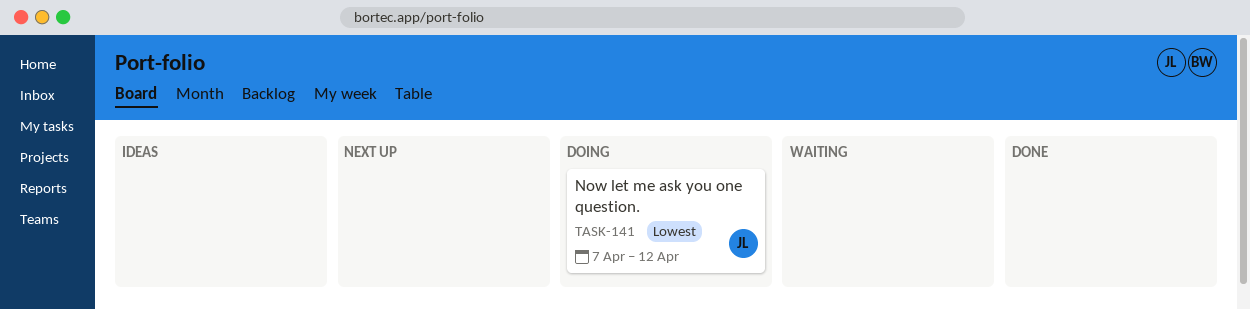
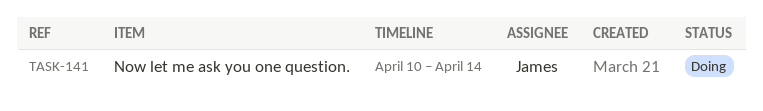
TASK-141, start: Apr 7 -> Apr 10
TASK-141, due: Apr 12 -> Apr 14

